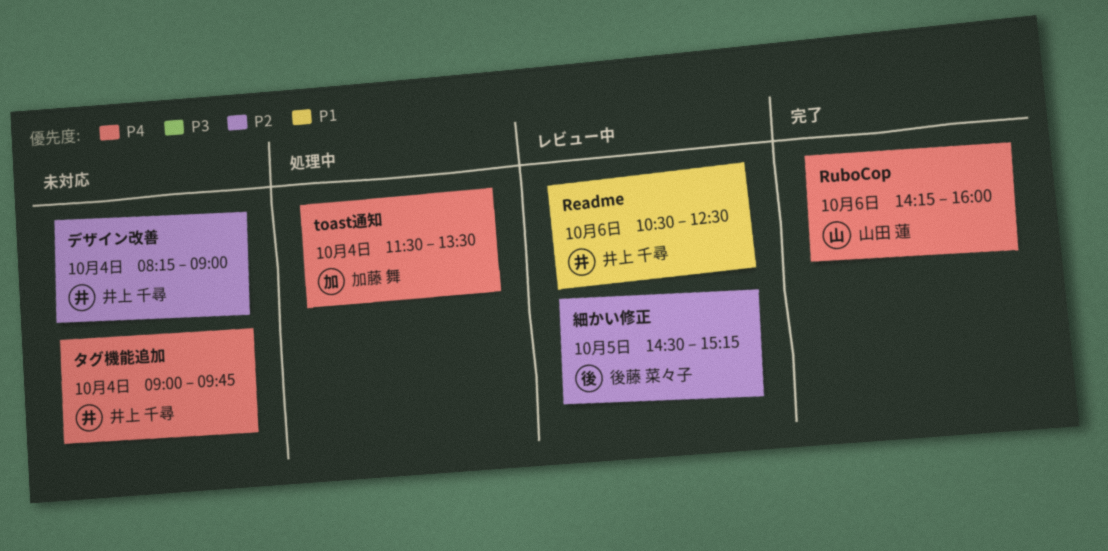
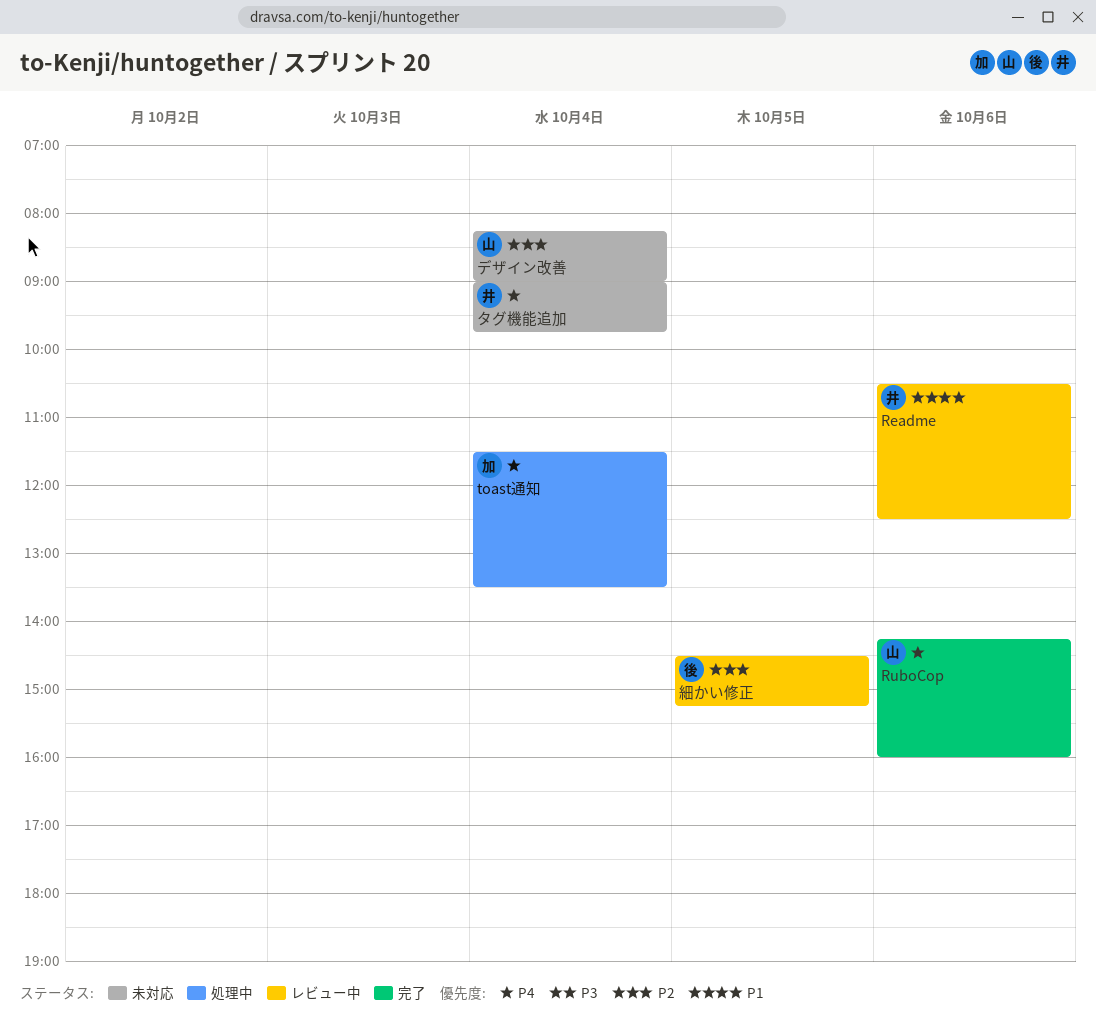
デザイン改善, owner: 井上 千尋 -> 山田 蓮

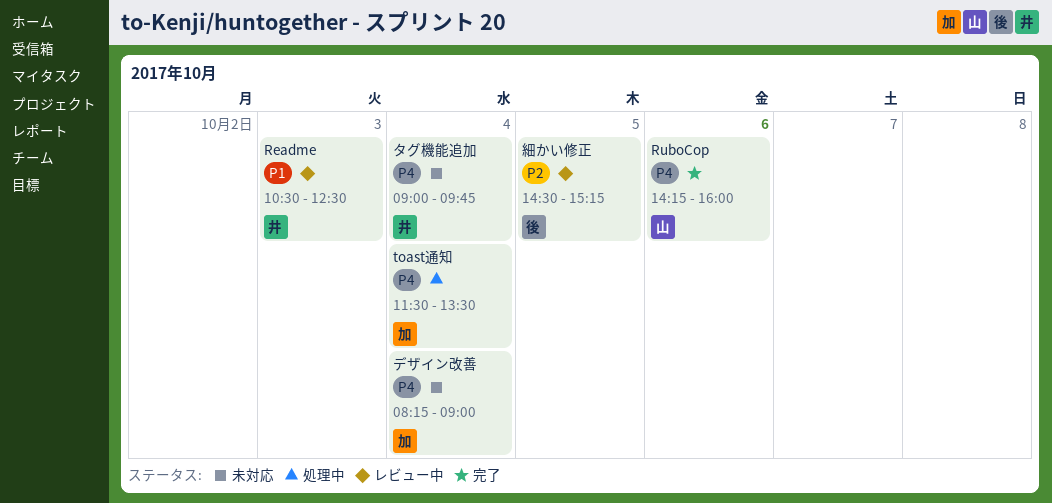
Readme, day: Oct 6 -> Oct 3
デザイン改善, owner: 山 -> 加
デザイン改善, priority: P2 -> P4

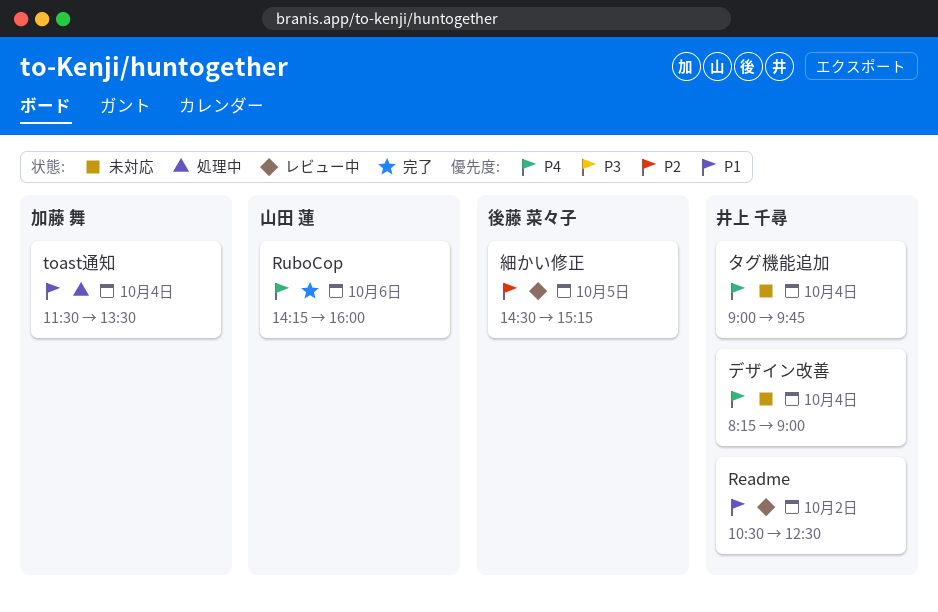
Readme, day: Oct 3 -> Oct 2
toast通知, priority: P4 -> P1
デザイン改善, owner: 加藤 舞 -> 井上 千尋

